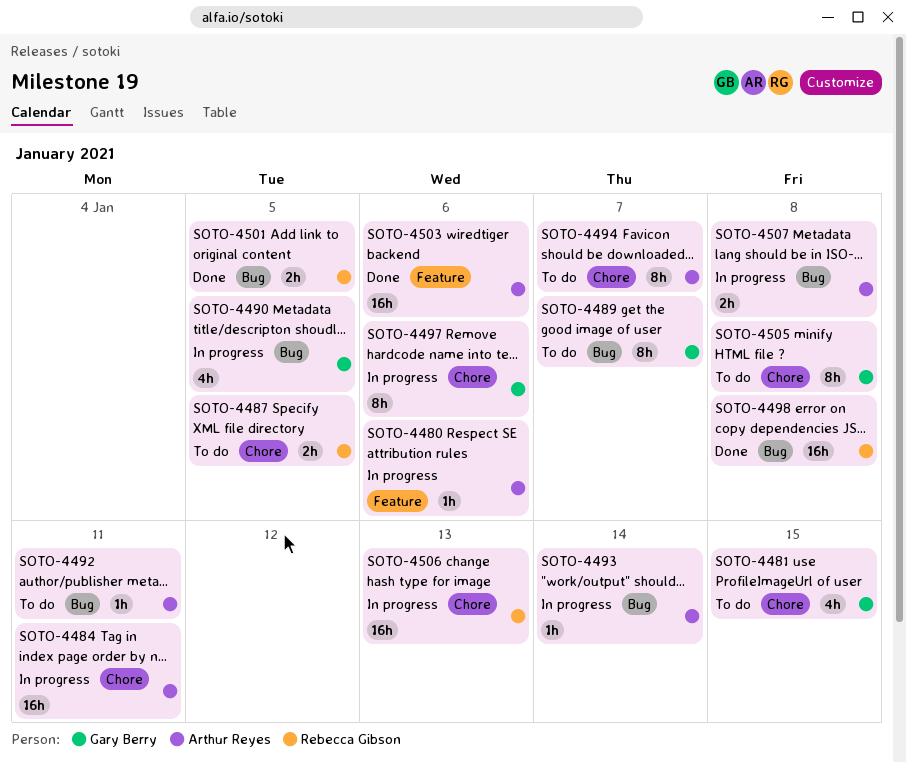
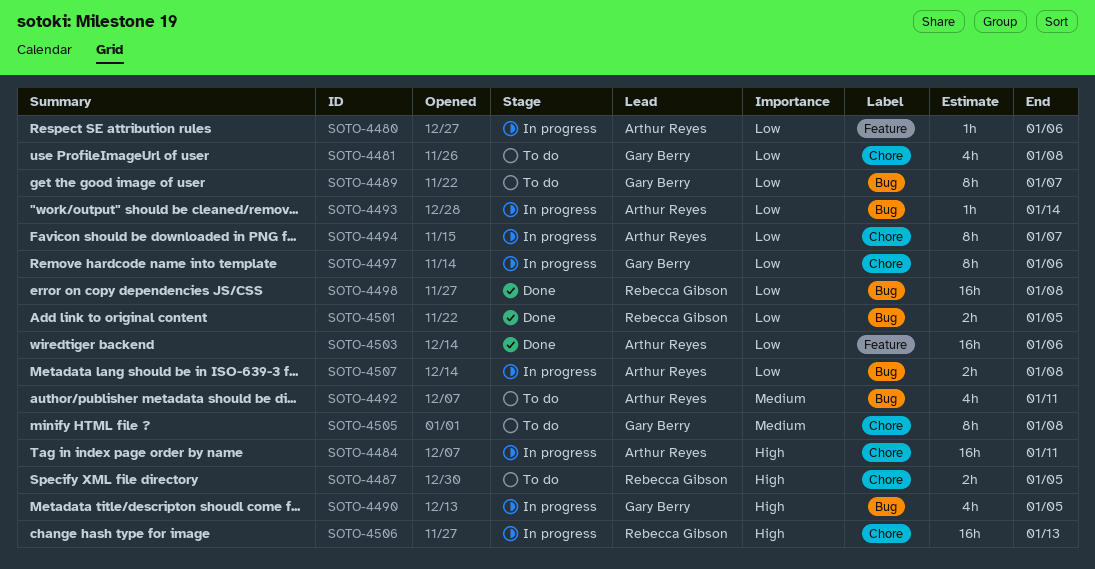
SOTO-4481, due: Jan 15 -> Jan 8
SOTO-4492, estimate: 1h -> 4h
SOTO-4494, status: To do -> In progress

